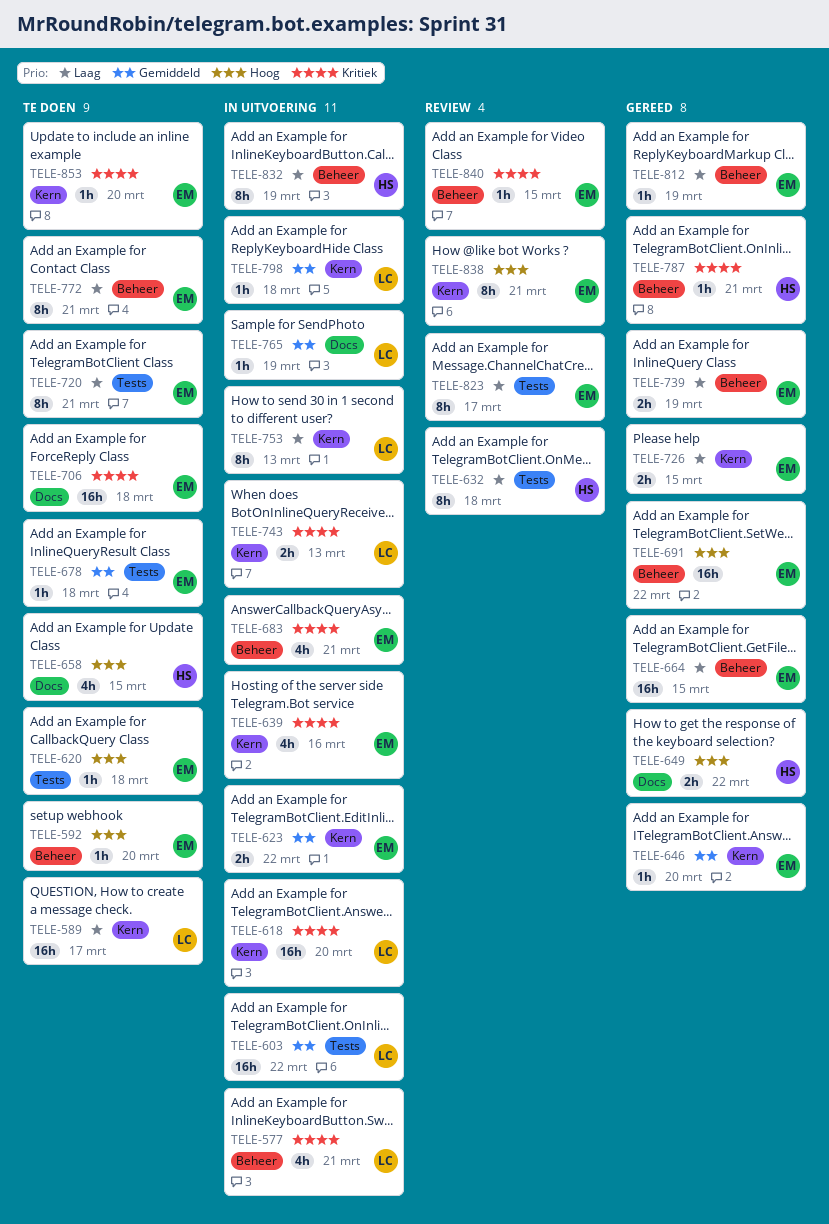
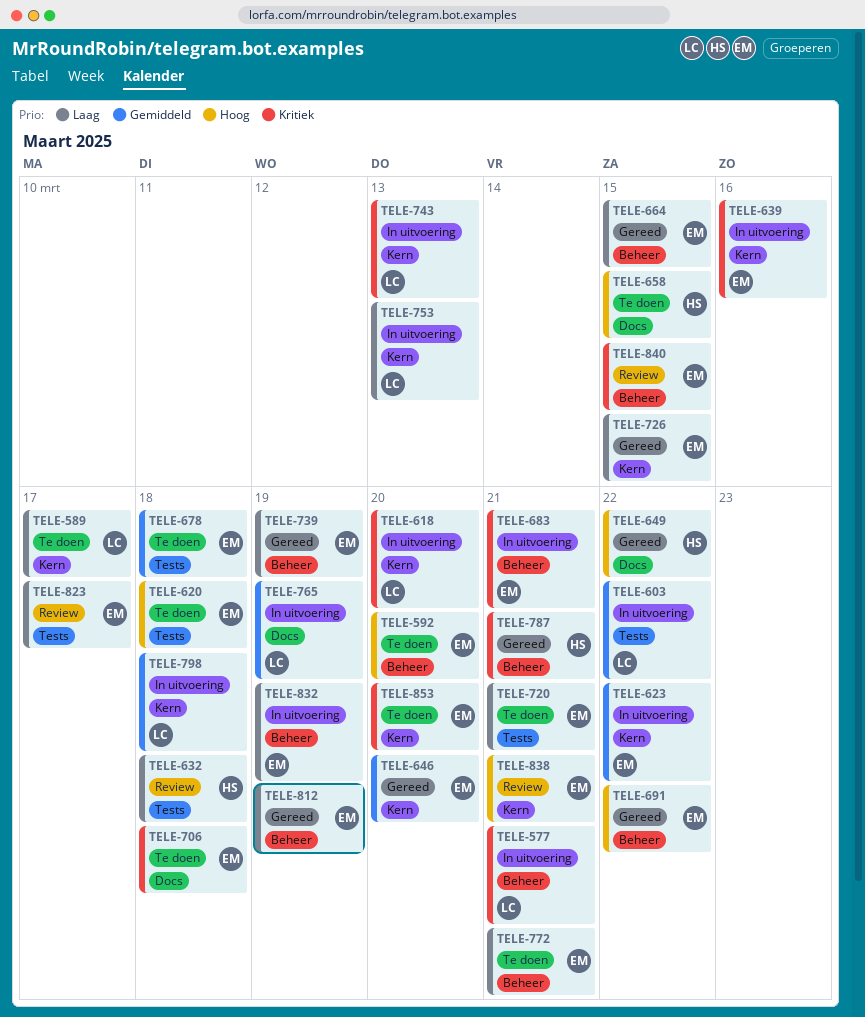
TELE-832, owner: HS -> EM

